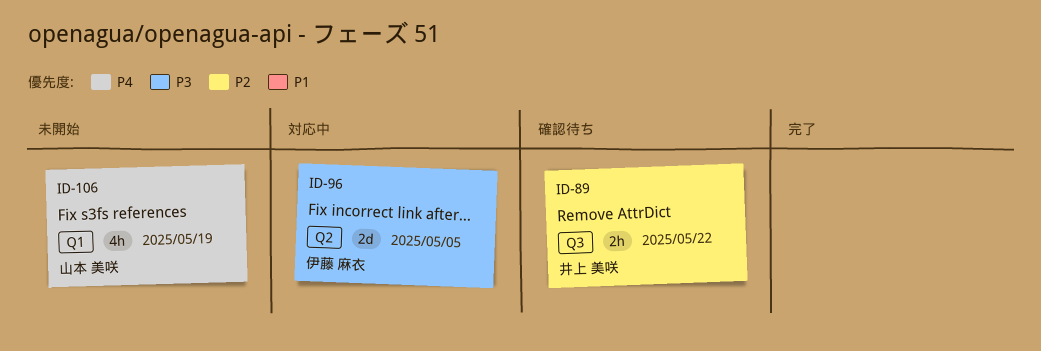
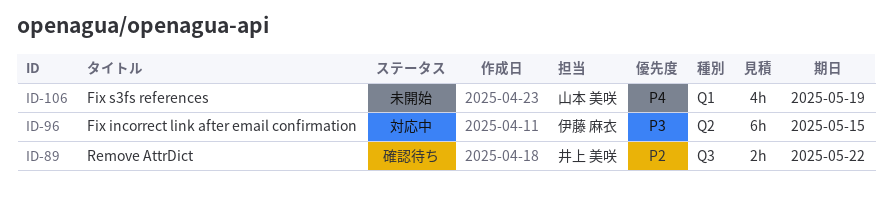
ID-96, estimate: 2d -> 6h
ID-96, due: May 5 -> May 15

